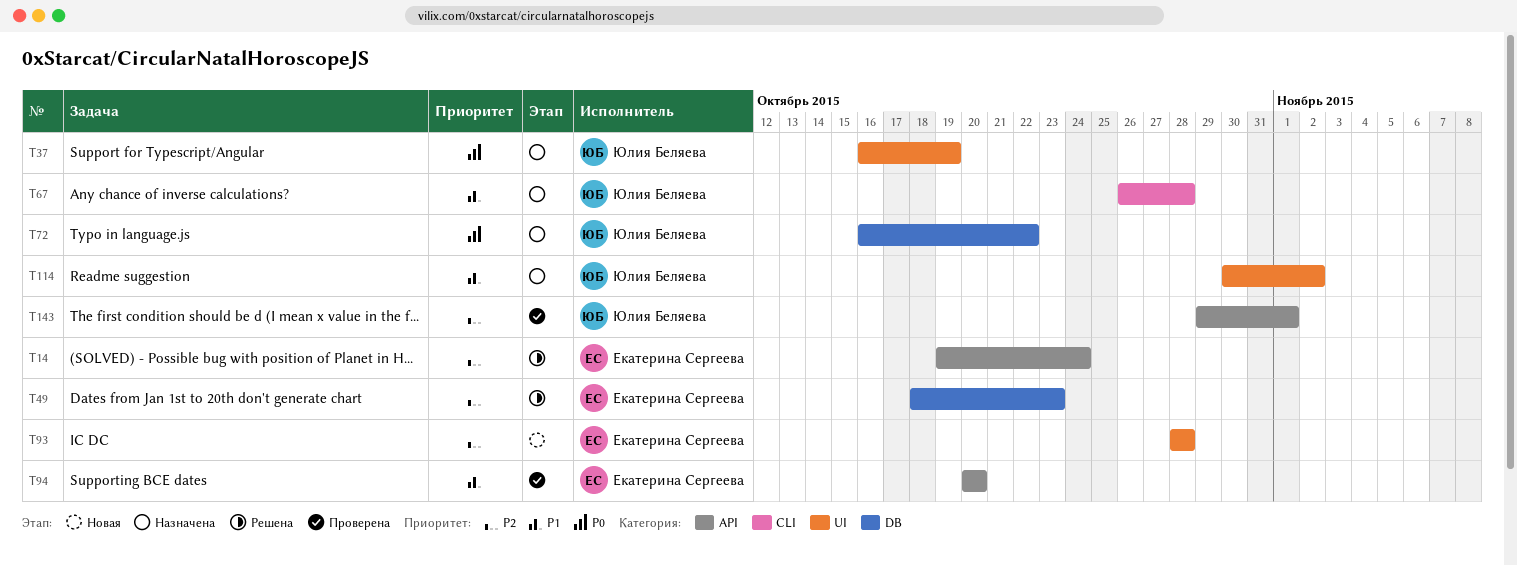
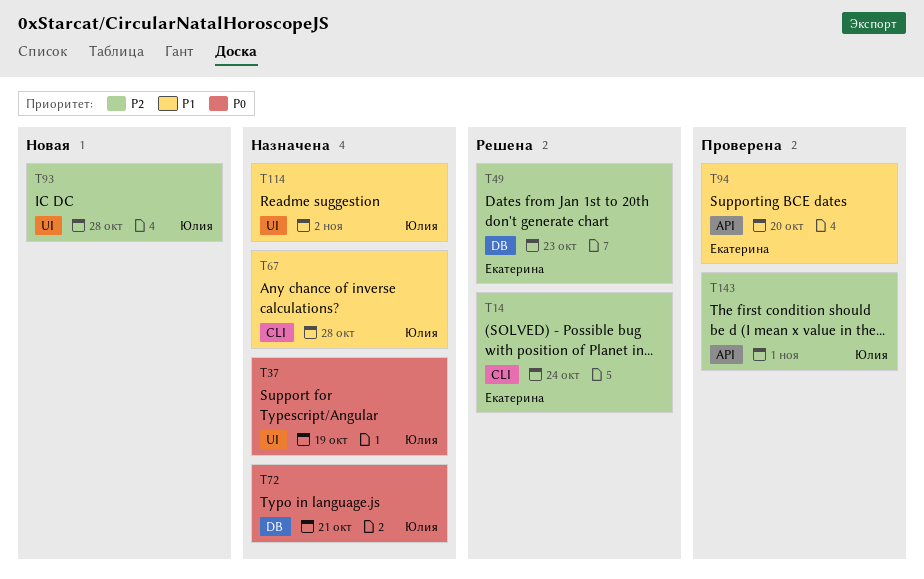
T14, label: API -> CLI
T72, due: Oct 22 -> Oct 21
T93, owner: Екатерина Сергеева -> Юлия Беляева

